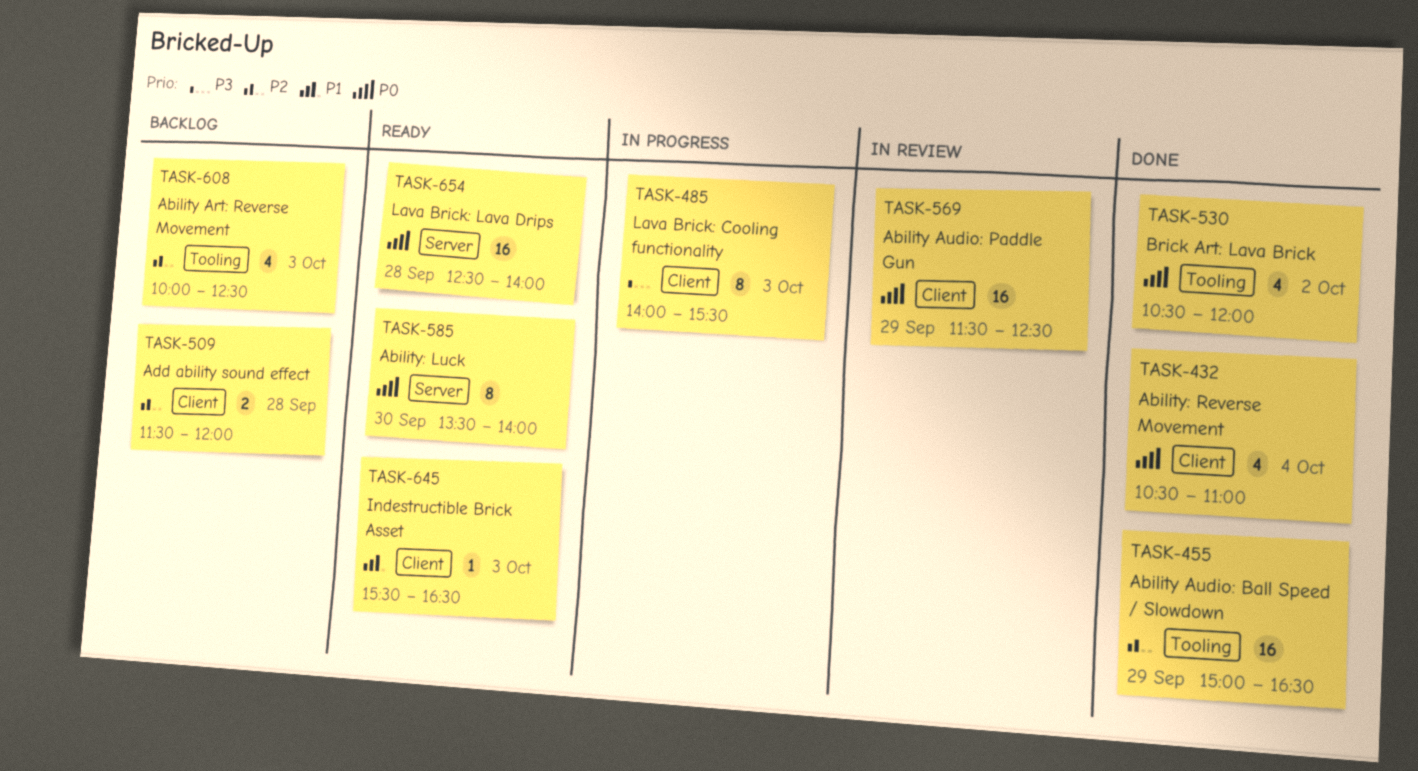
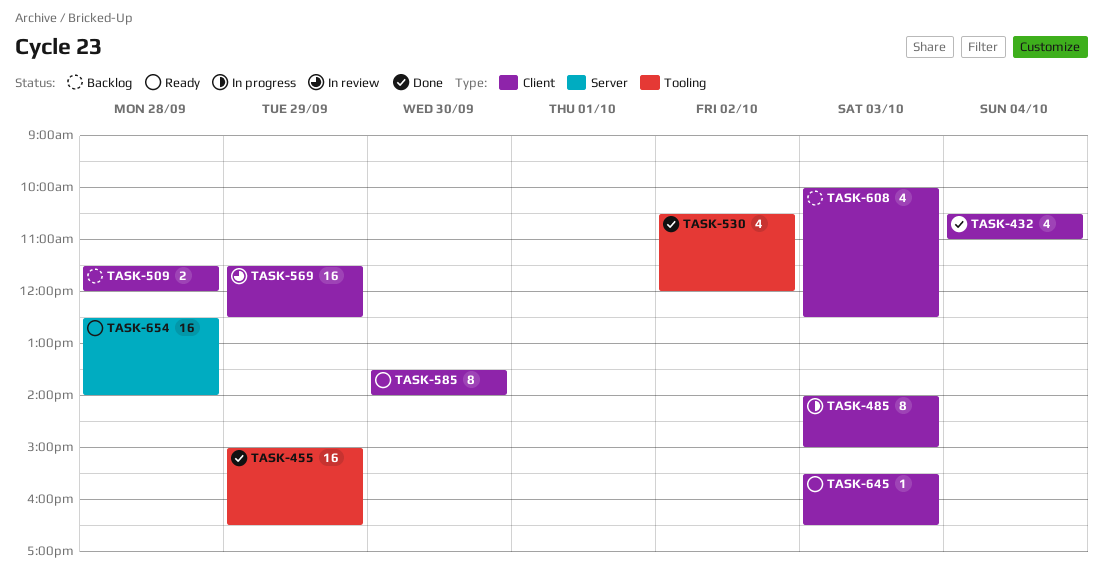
TASK-485, ends: 15:30 -> 15:00
TASK-585, label: Server -> Client
TASK-608, label: Tooling -> Client

